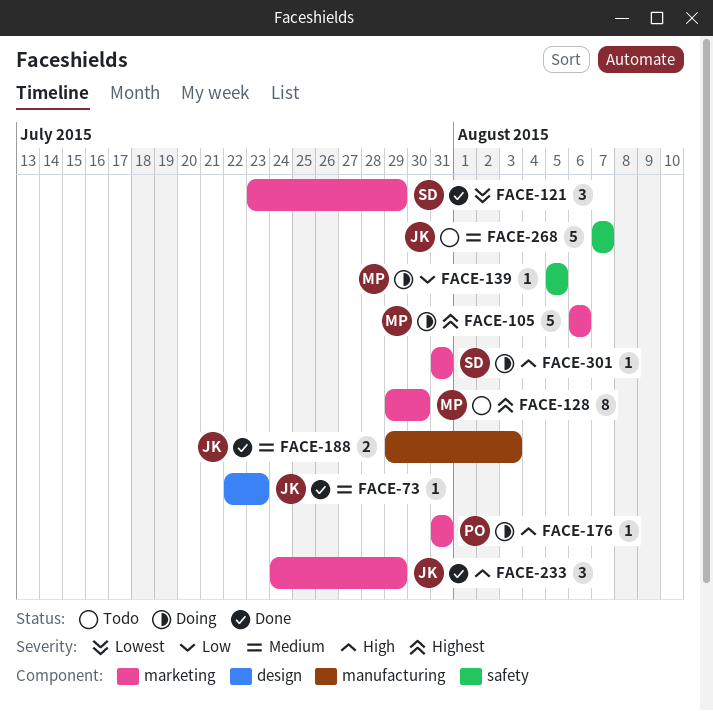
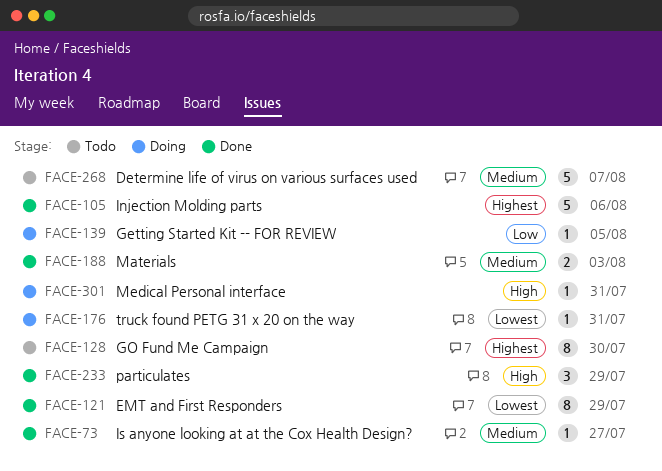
FACE-73, due: Jul 23 -> Jul 27
FACE-105, status: Doing -> Done
FACE-121, estimate: 3 -> 8
FACE-176, priority: High -> Lowest

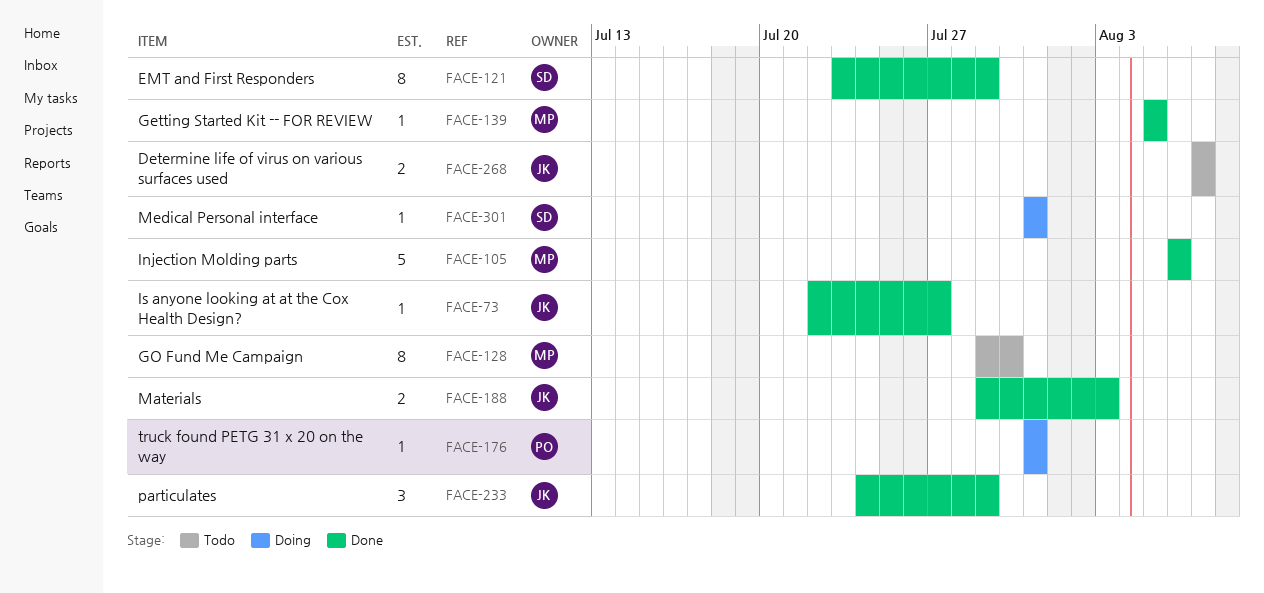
FACE-139, status: Doing -> Done
FACE-268, estimate: 5 -> 2

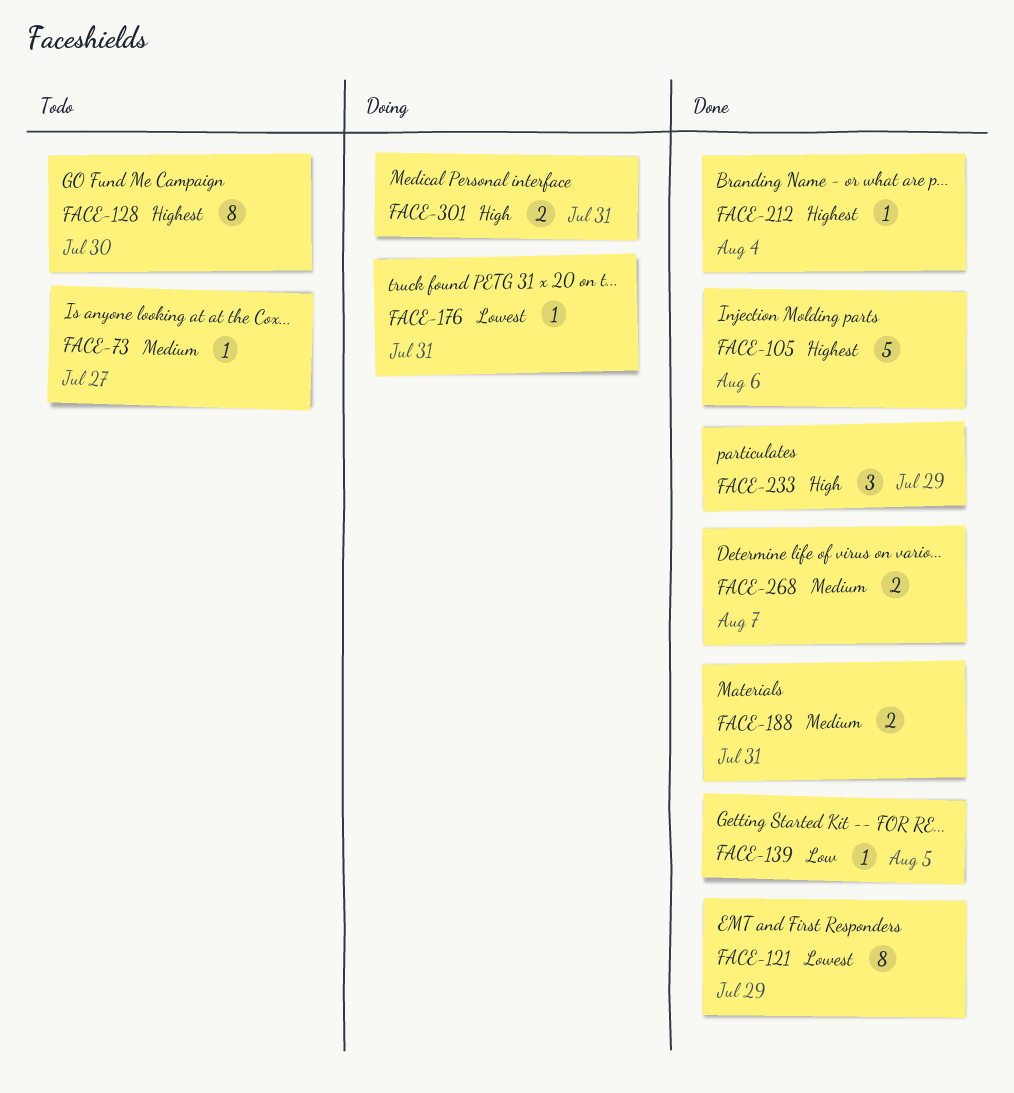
FACE-73, status: Done -> Todo
FACE-188, due: Aug 3 -> Jul 31
FACE-212: none -> present
FACE-268, status: Todo -> Done
FACE-301, estimate: 1 -> 2

